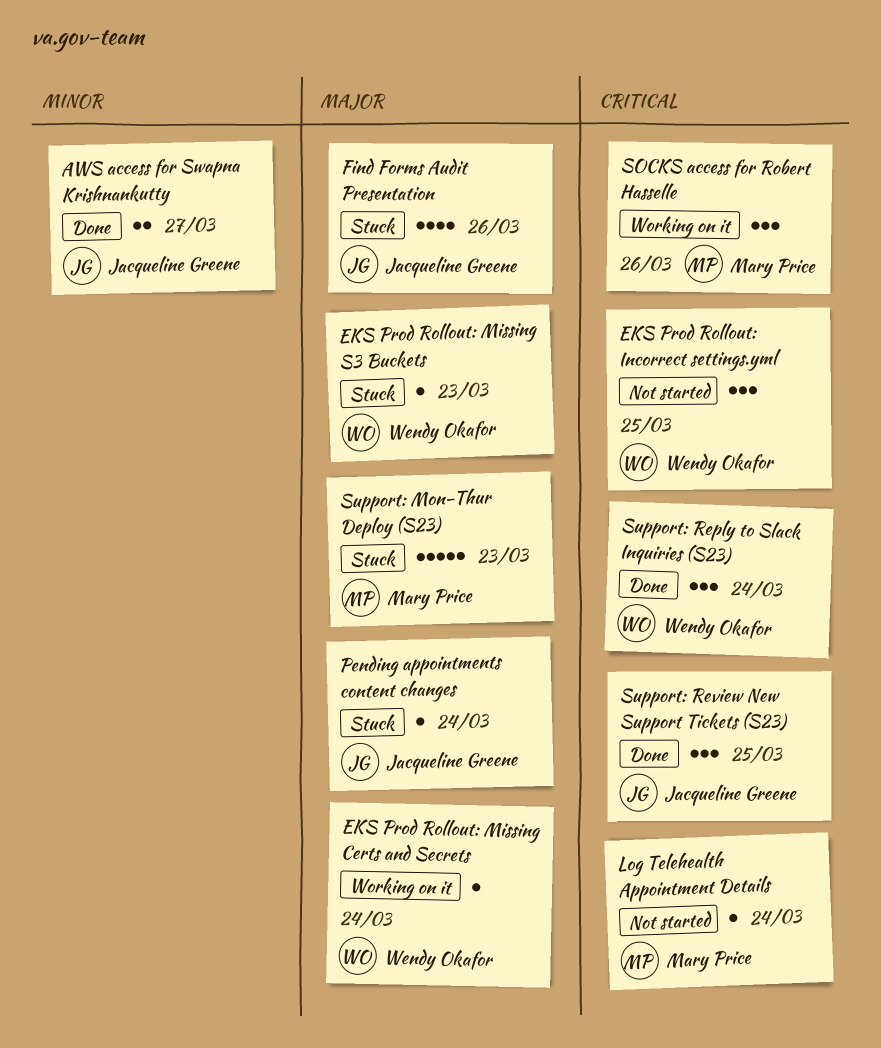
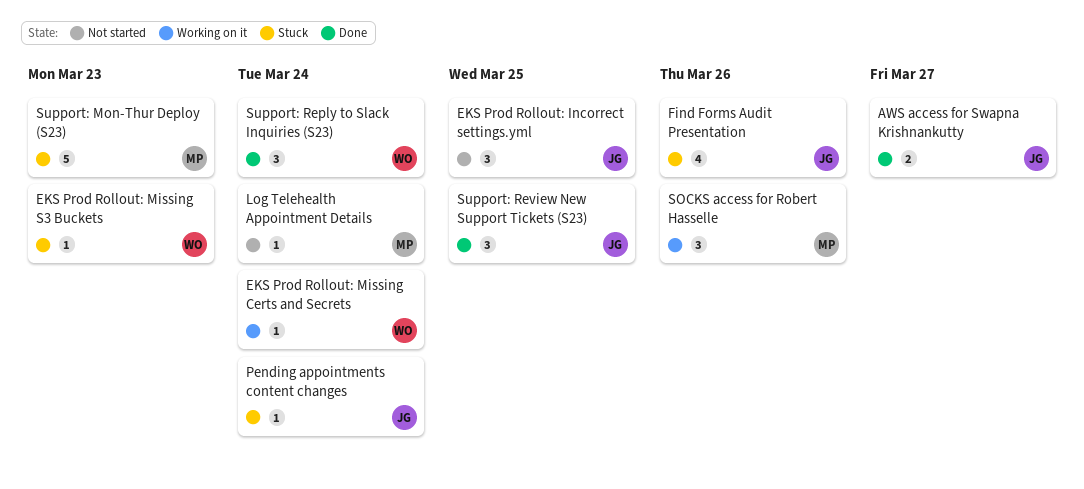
EKS Prod Rollout: Incorrect settings.yml, owner: Wendy Okafor -> Jacqueline Greene

